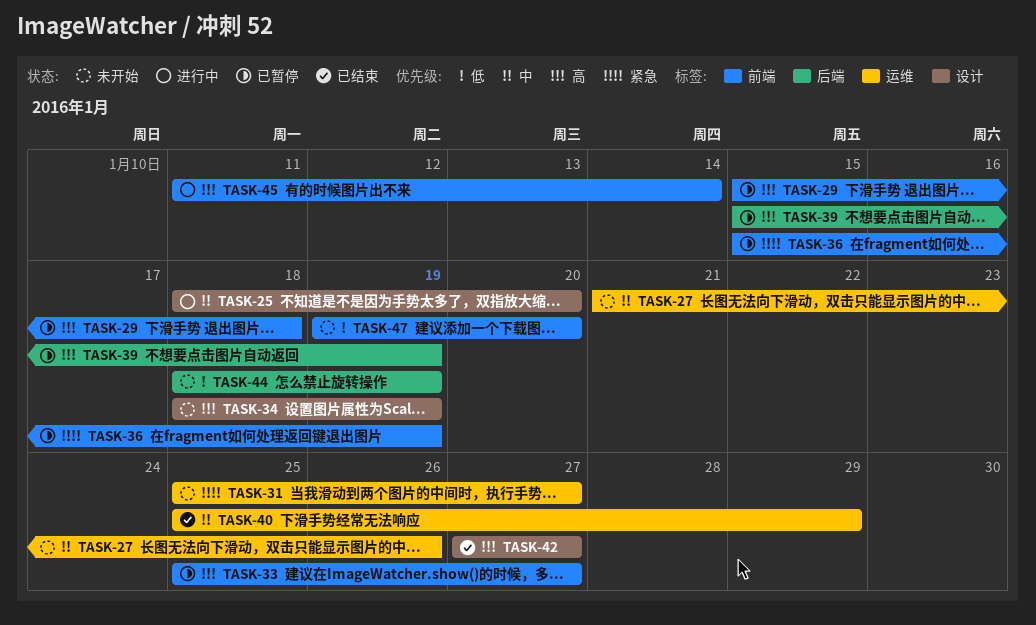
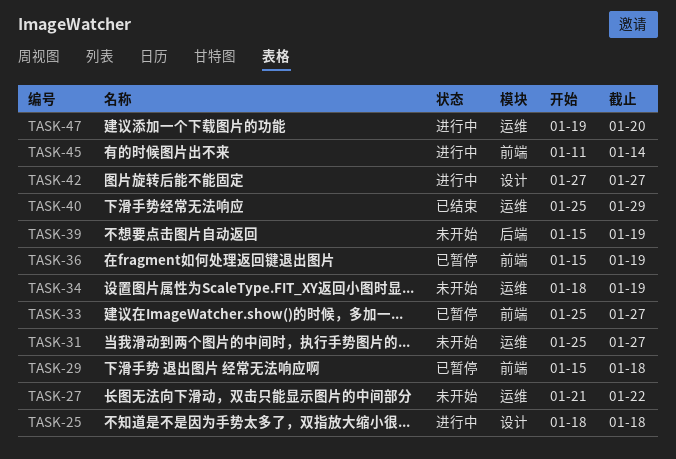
TASK-25, due: Jan 20 -> Jan 18
TASK-27, due: Jan 26 -> Jan 22
TASK-34, label: 设计 -> 运维
TASK-39, status: 已暂停 -> 未开始
TASK-42, status: 已结束 -> 进行中
TASK-44: present -> none
TASK-47, status: 未开始 -> 进行中
TASK-47, label: 前端 -> 运维

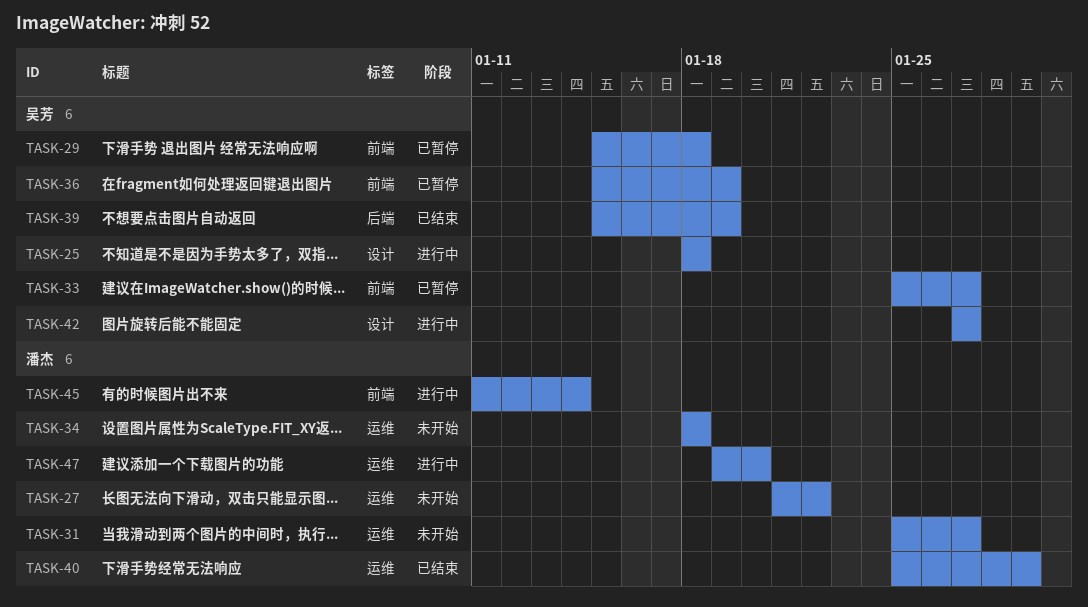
TASK-34, due: Jan 19 -> Jan 18
TASK-39, status: 未开始 -> 已结束

